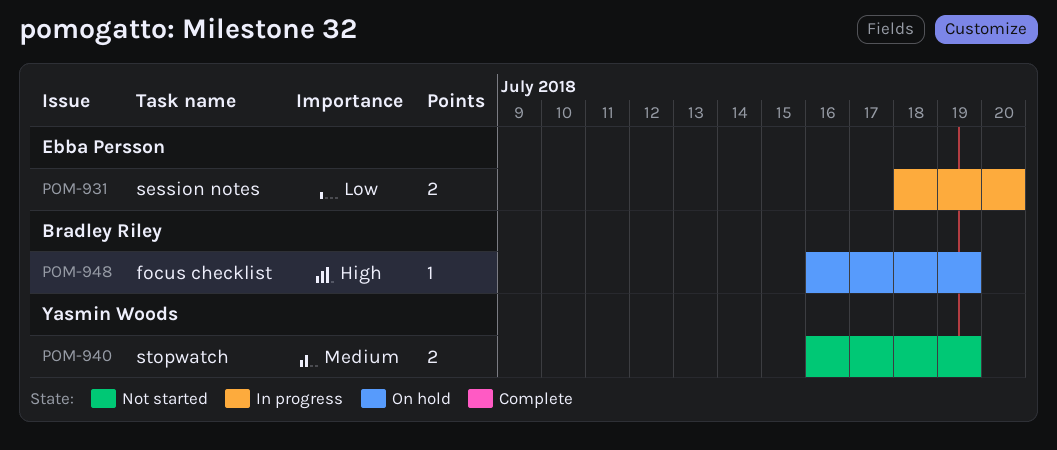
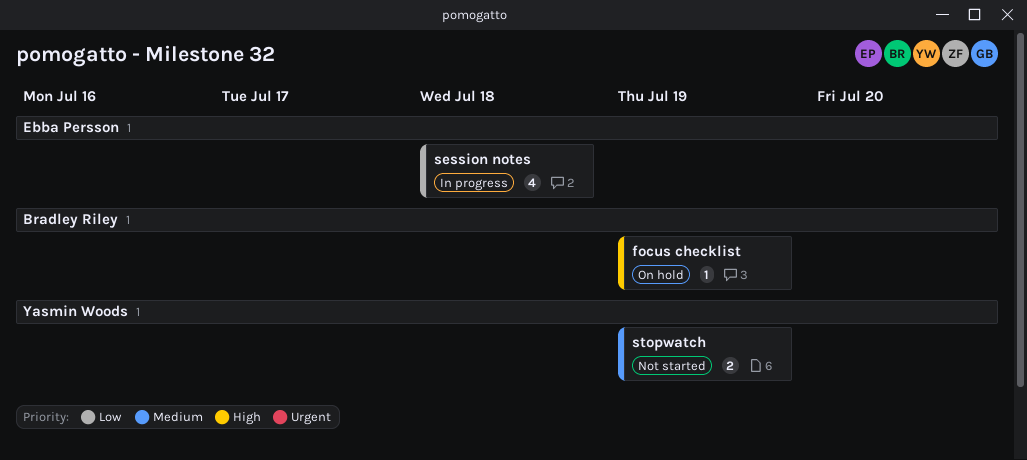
session notes, estimate: 2 -> 4
session notes, due: Jul 20 -> Jul 18

